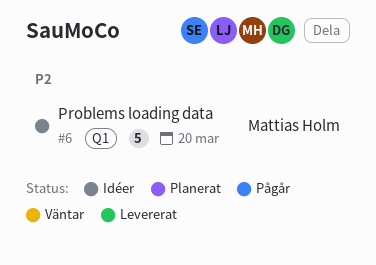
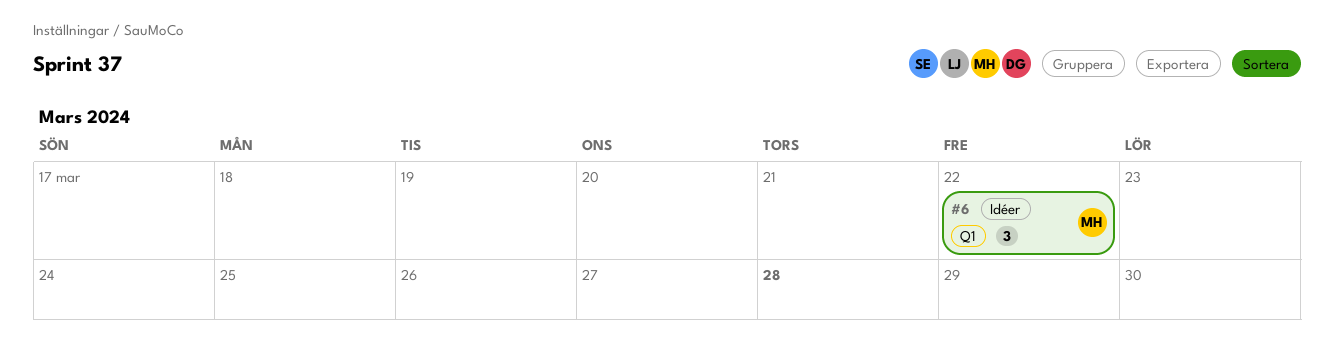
#6, estimate: 5 -> 3
#6, due: Mar 20 -> Mar 22

